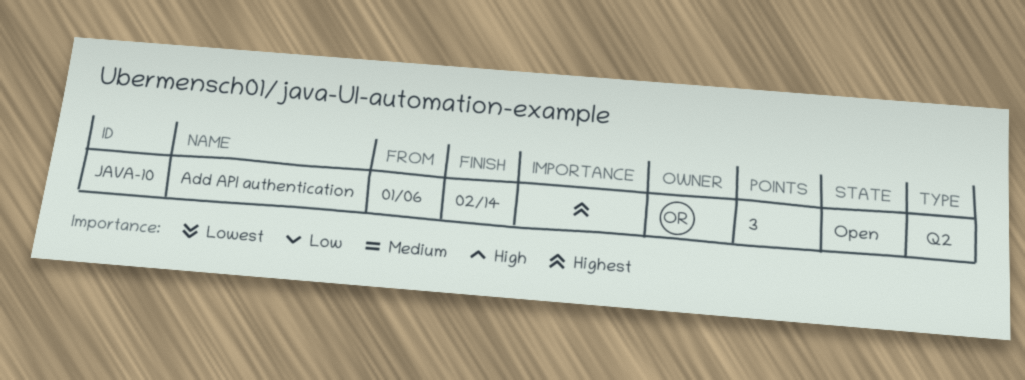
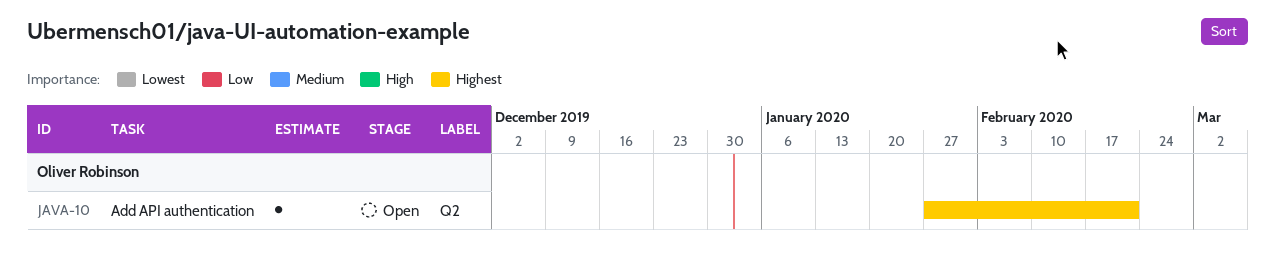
JAVA-10, estimate: 3 -> 1
JAVA-10, start: Jan 6 -> Jan 27
JAVA-10, due: Feb 14 -> Feb 21

